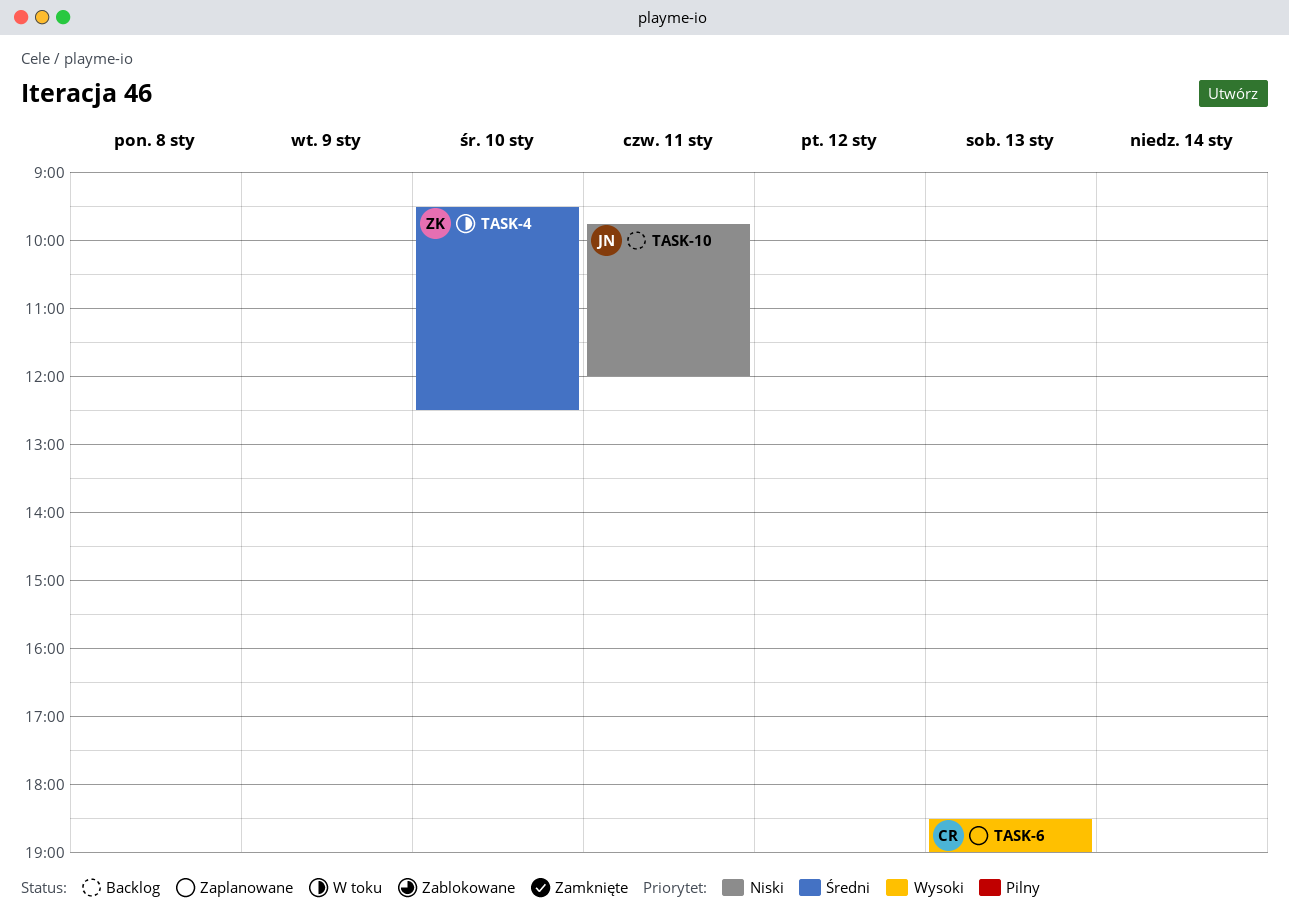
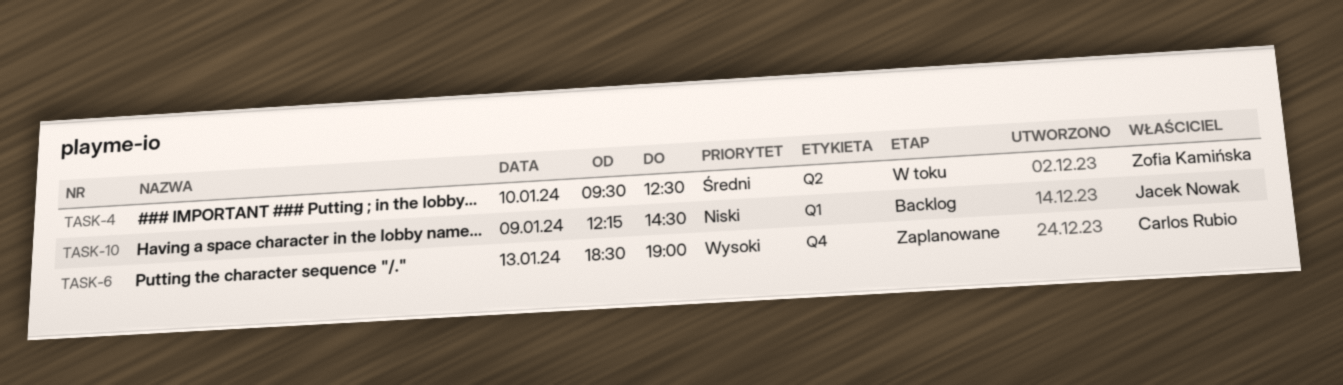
TASK-10, day: Jan 11 -> Jan 9
TASK-10, begins: 09:45 -> 12:15
TASK-10, ends: 12:00 -> 14:30

